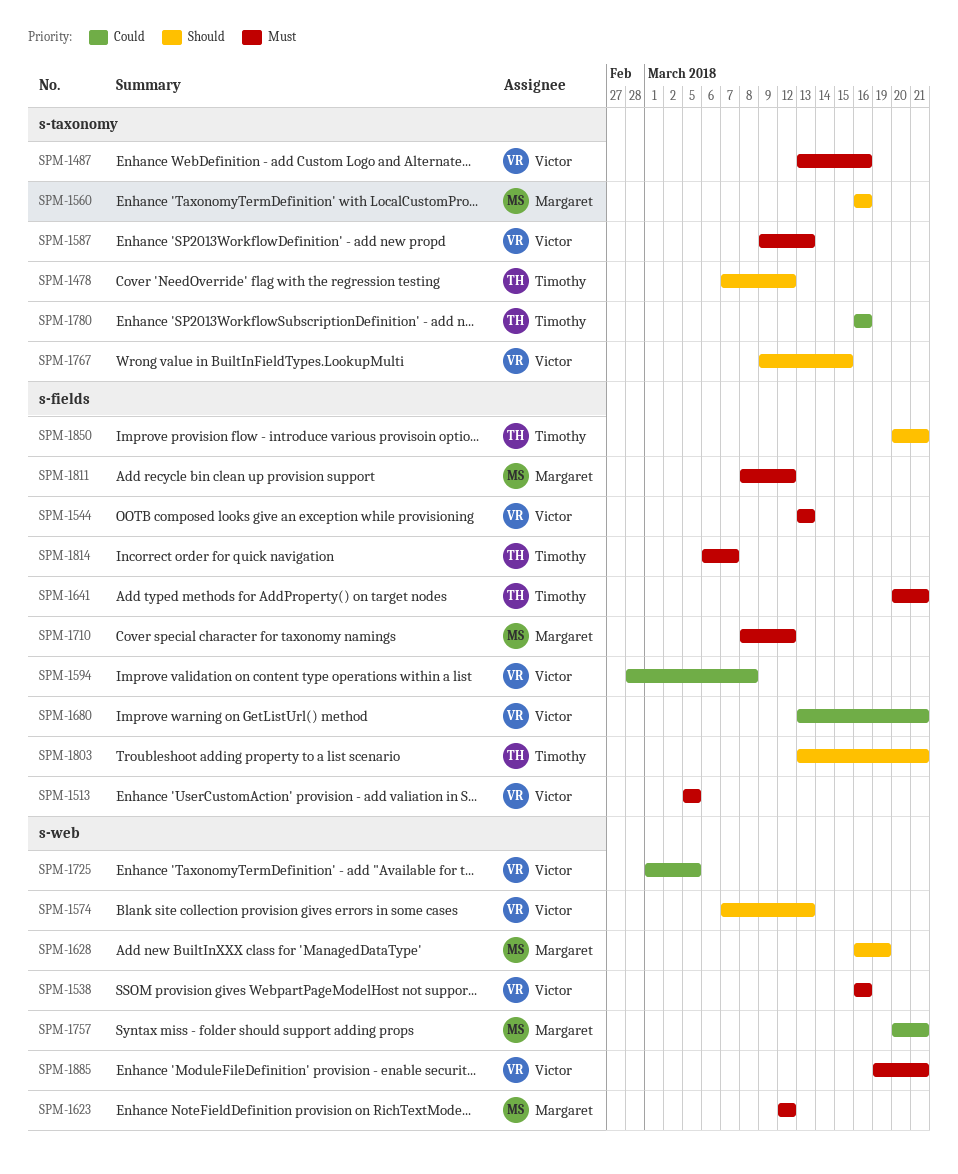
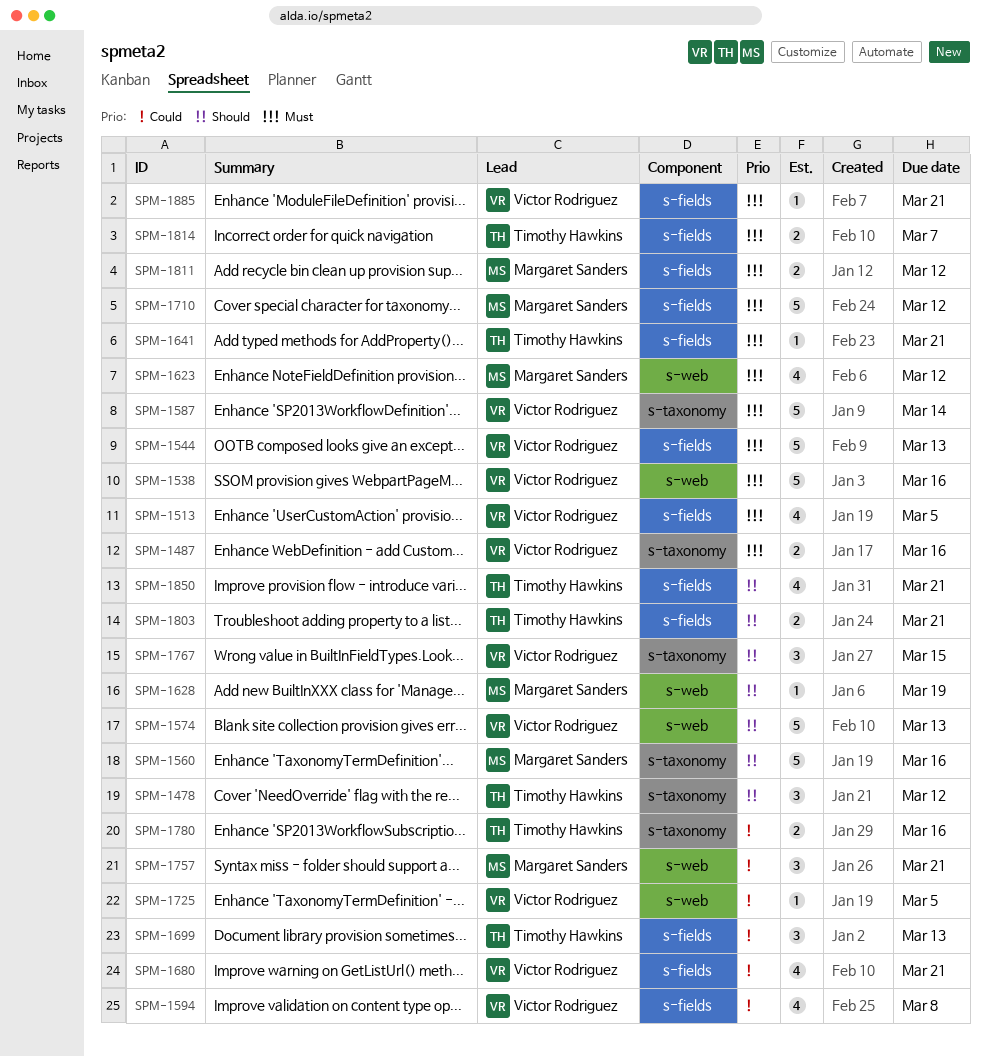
SPM-1587, due: Mar 13 -> Mar 14
SPM-1699: none -> present
SPM-1885, label: s-web -> s-fields

